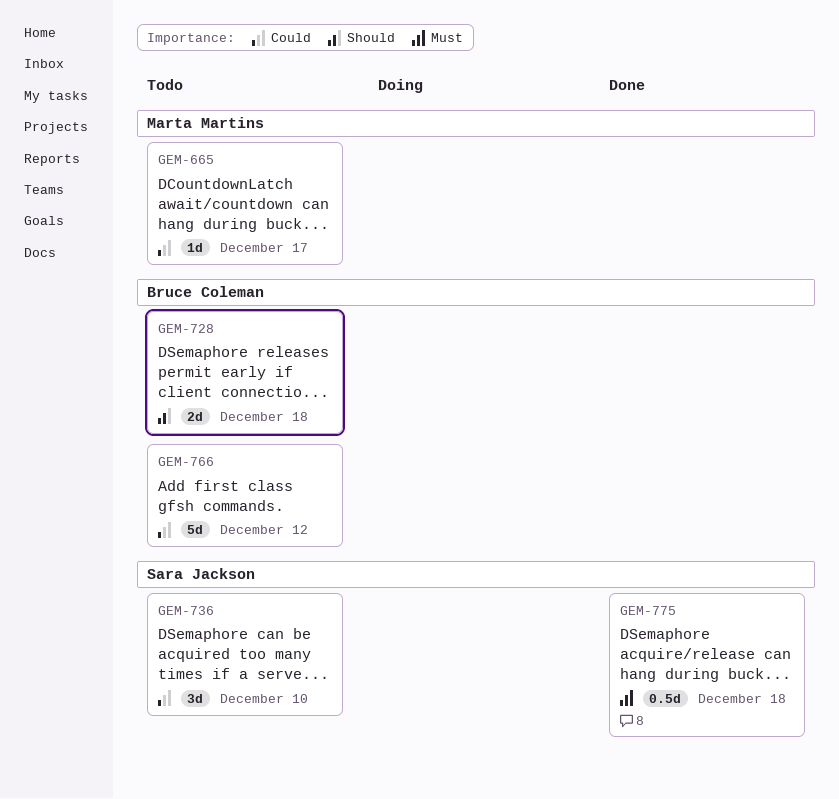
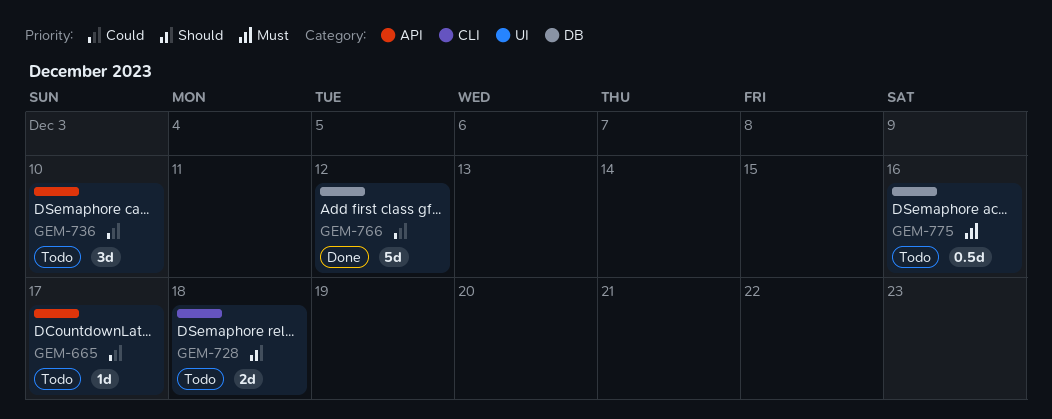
GEM-766, status: Todo -> Done
GEM-775, status: Done -> Todo
GEM-775, due: Dec 18 -> Dec 16

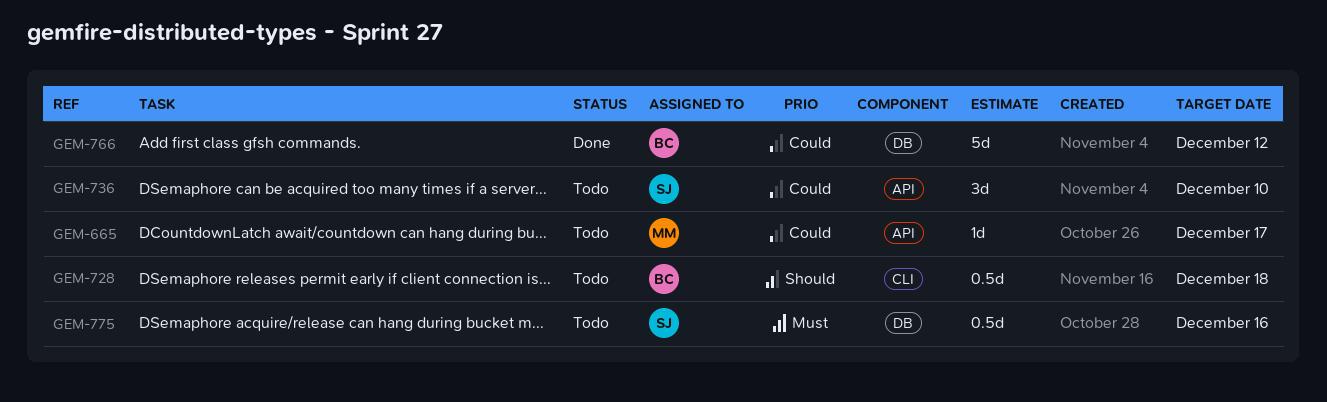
GEM-728, estimate: 2d -> 0.5d

